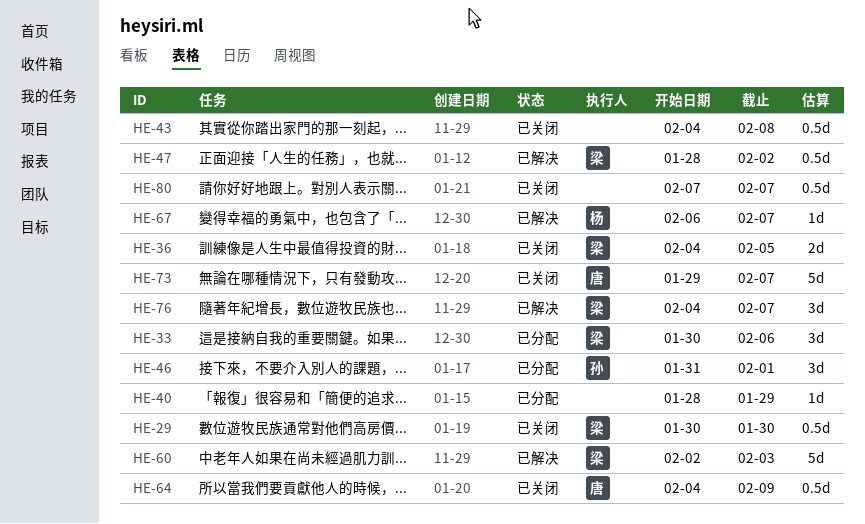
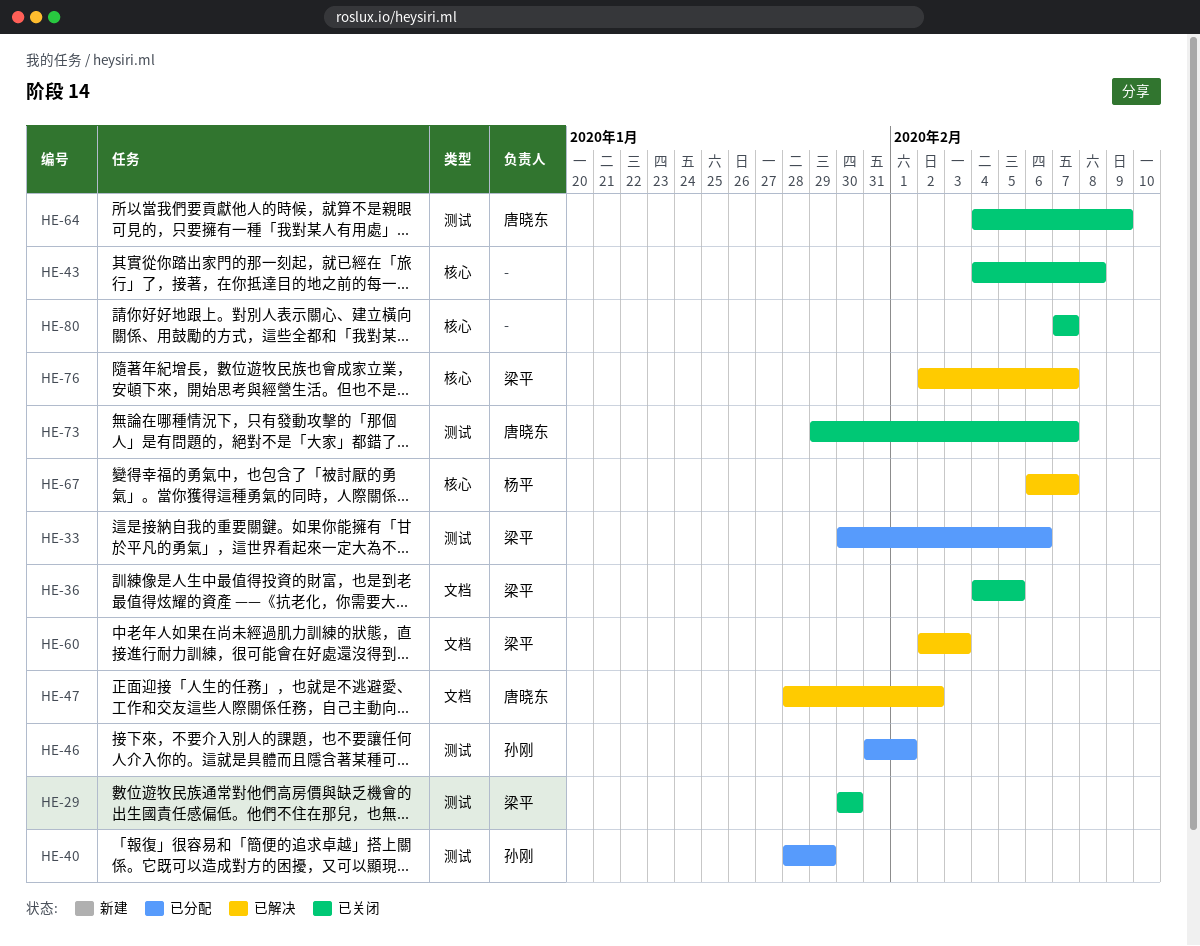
HE-40, owner: none -> 孙刚
HE-47, owner: 梁平 -> 唐晓东
HE-76, start: Feb 4 -> Feb 2

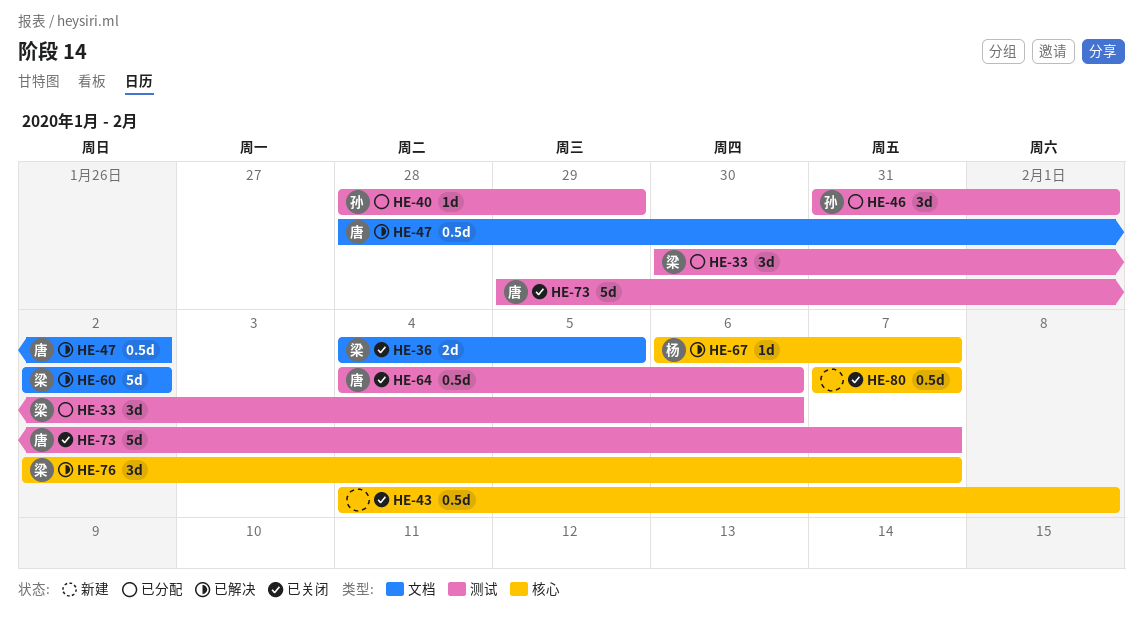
HE-29: present -> none
HE-60, due: Feb 3 -> Feb 2
HE-64, due: Feb 9 -> Feb 6

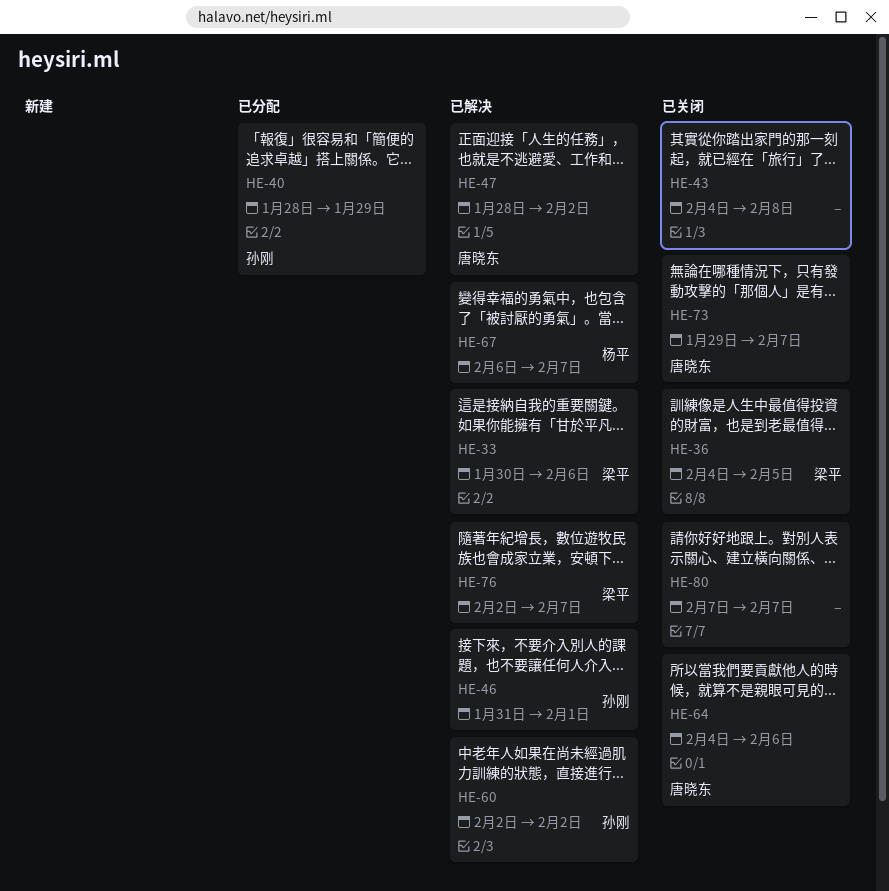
HE-33, status: 已分配 -> 已解决
HE-46, status: 已分配 -> 已解决
HE-60, owner: 梁平 -> 孙刚

